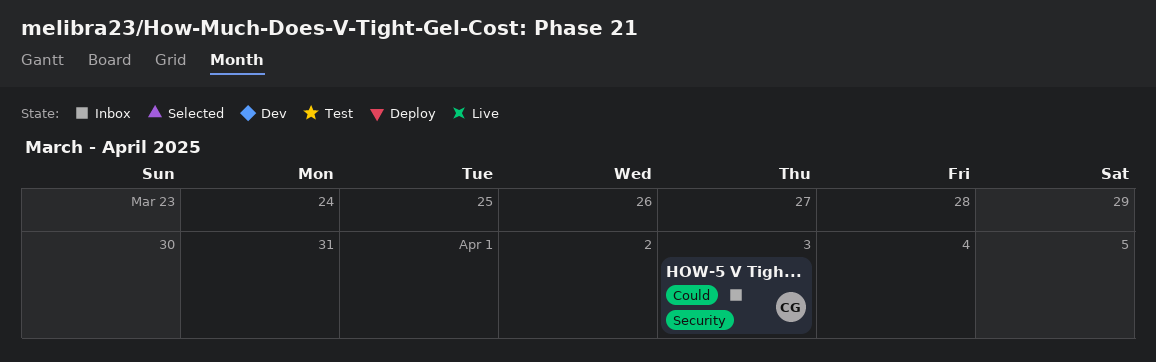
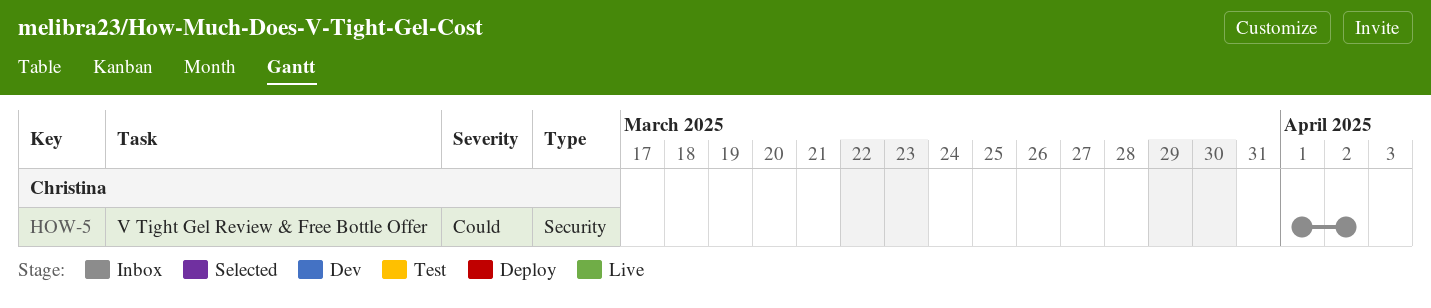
HOW-5, due: Apr 3 -> Apr 2

